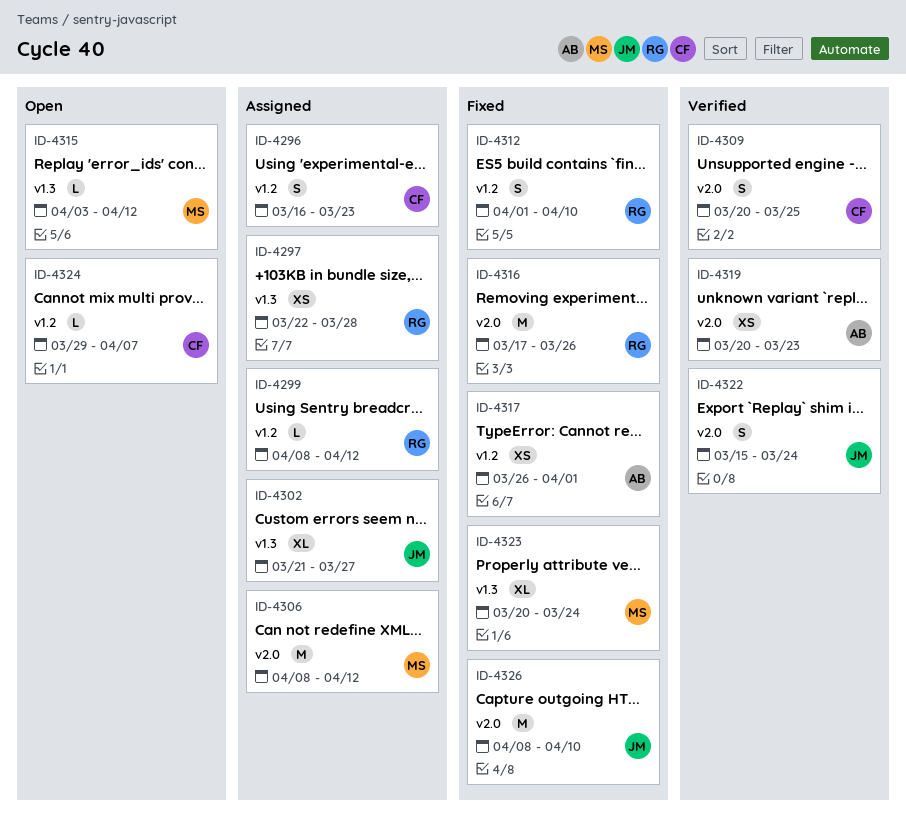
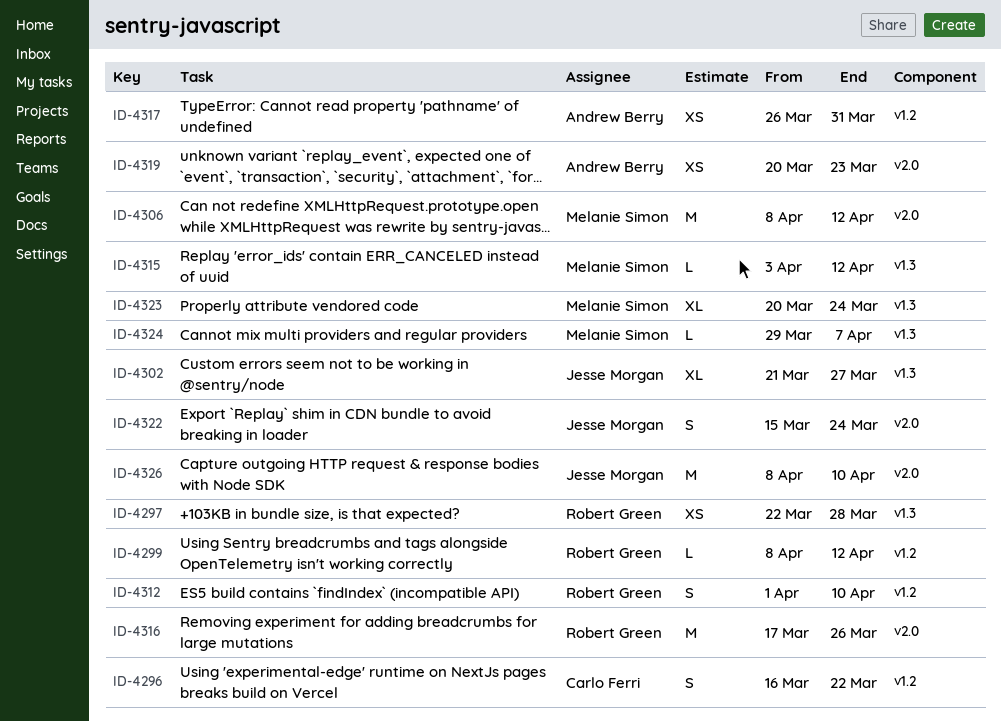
ID-4296, due: Mar 23 -> Mar 22
ID-4309: present -> none
ID-4317, due: Apr 1 -> Mar 31
ID-4324, owner: Carlo Ferri -> Melanie Simon
ID-4324, label: v1.2 -> v1.3

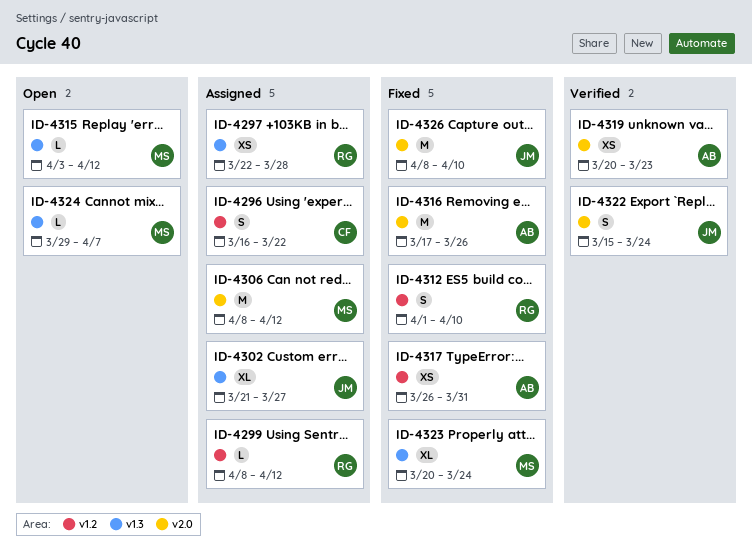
ID-4316, owner: Robert Green -> Andrew Berry

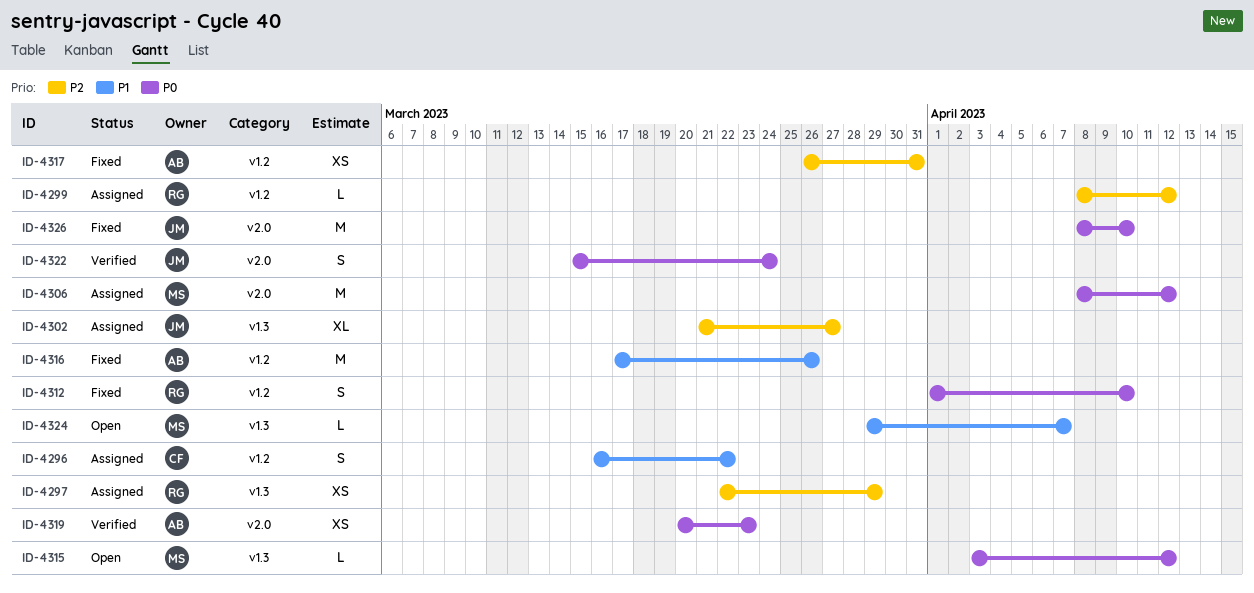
ID-4297, due: Mar 28 -> Mar 29
ID-4316, label: v2.0 -> v1.2
ID-4323: present -> none

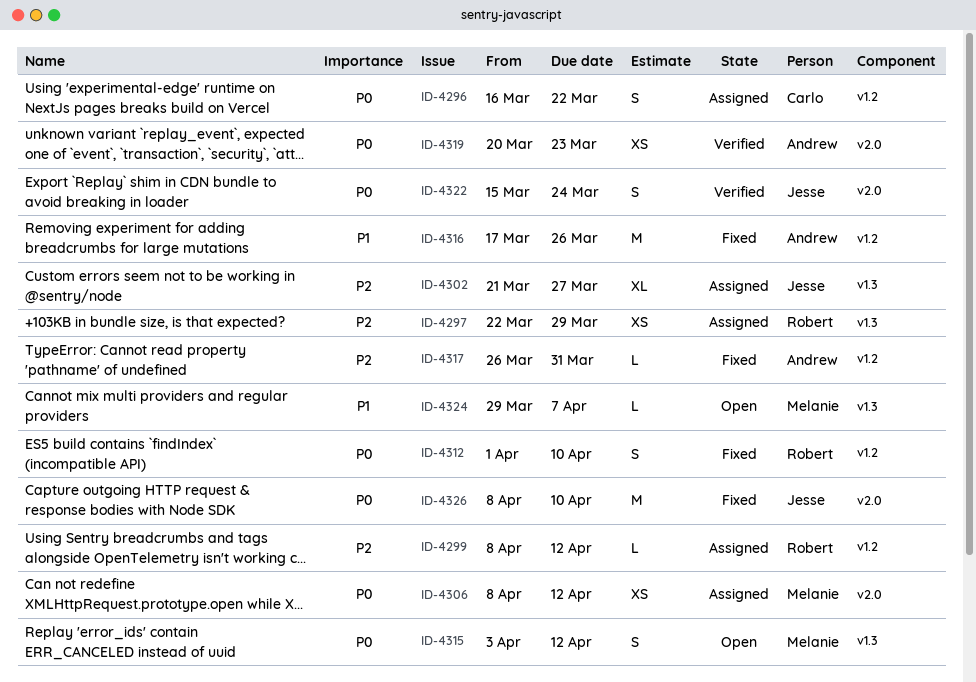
ID-4296, priority: P1 -> P0
ID-4306, estimate: M -> XS
ID-4315, estimate: L -> S
ID-4317, estimate: XS -> L

